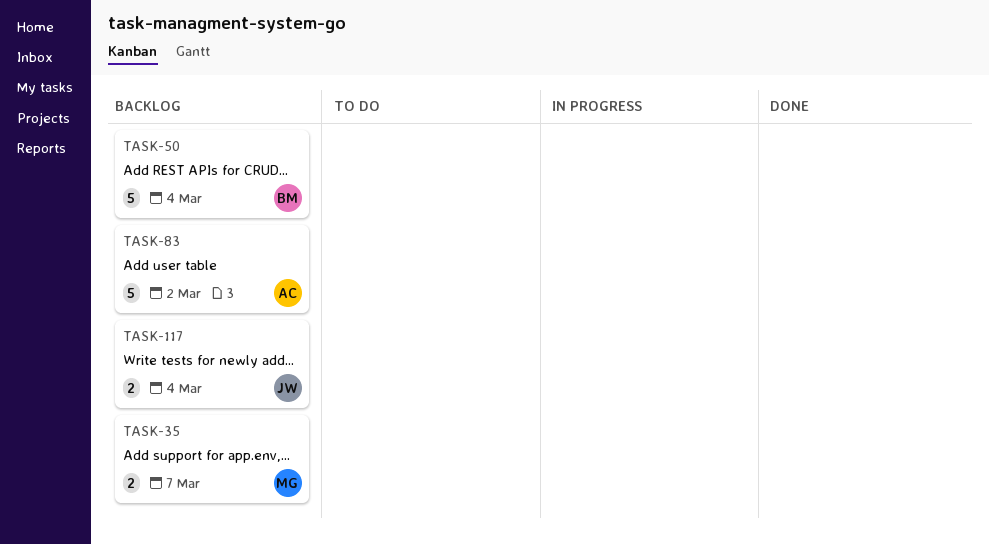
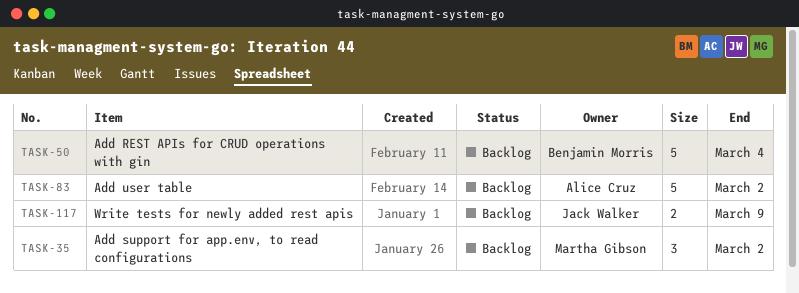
TASK-35, estimate: 2 -> 3
TASK-35, due: Mar 7 -> Mar 2
TASK-117, due: Mar 4 -> Mar 9

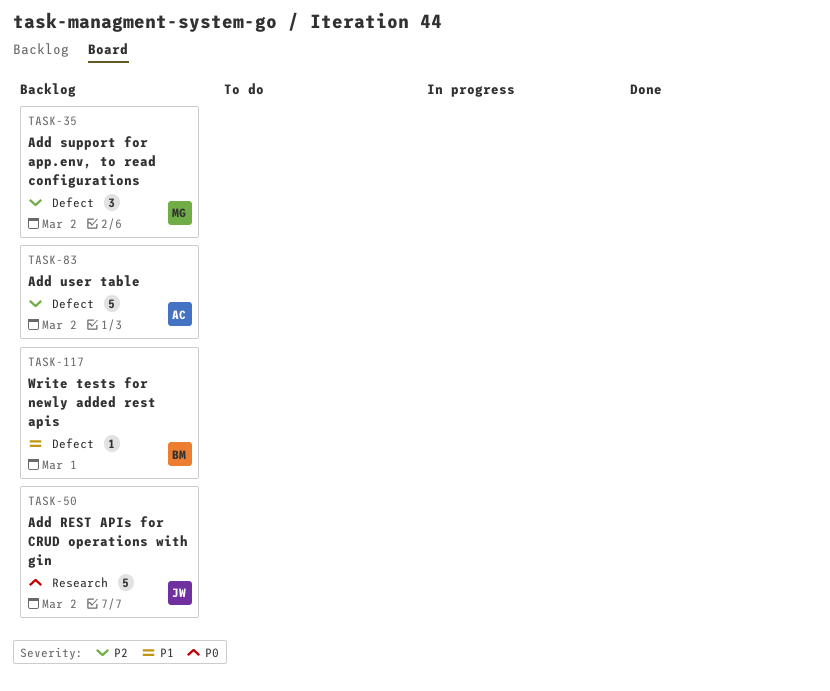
TASK-50, owner: Benjamin Morris -> Jack Walker
TASK-50, due: Mar 4 -> Mar 2
TASK-117, owner: Jack Walker -> Benjamin Morris
TASK-117, estimate: 2 -> 1
TASK-117, due: Mar 9 -> Mar 1

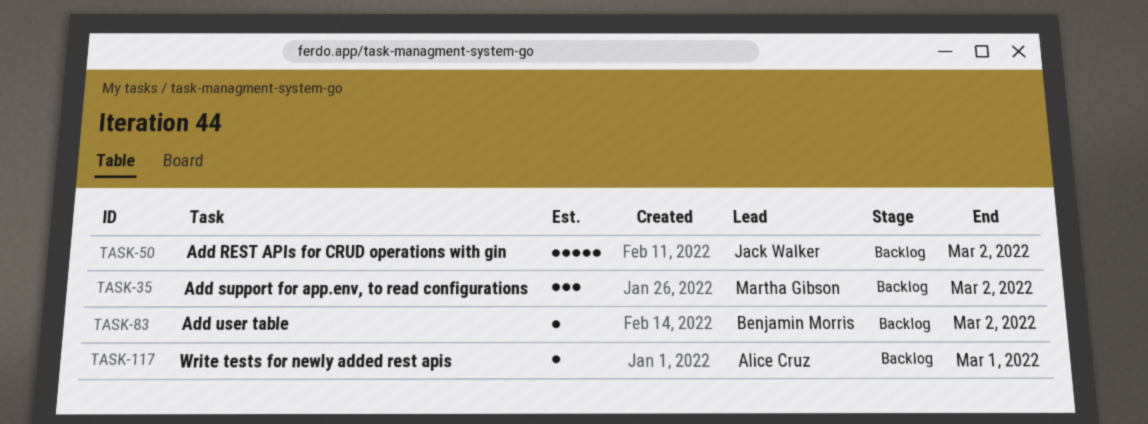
TASK-83, owner: Alice Cruz -> Benjamin Morris
TASK-83, estimate: 5 -> 1
TASK-117, owner: Benjamin Morris -> Alice Cruz

